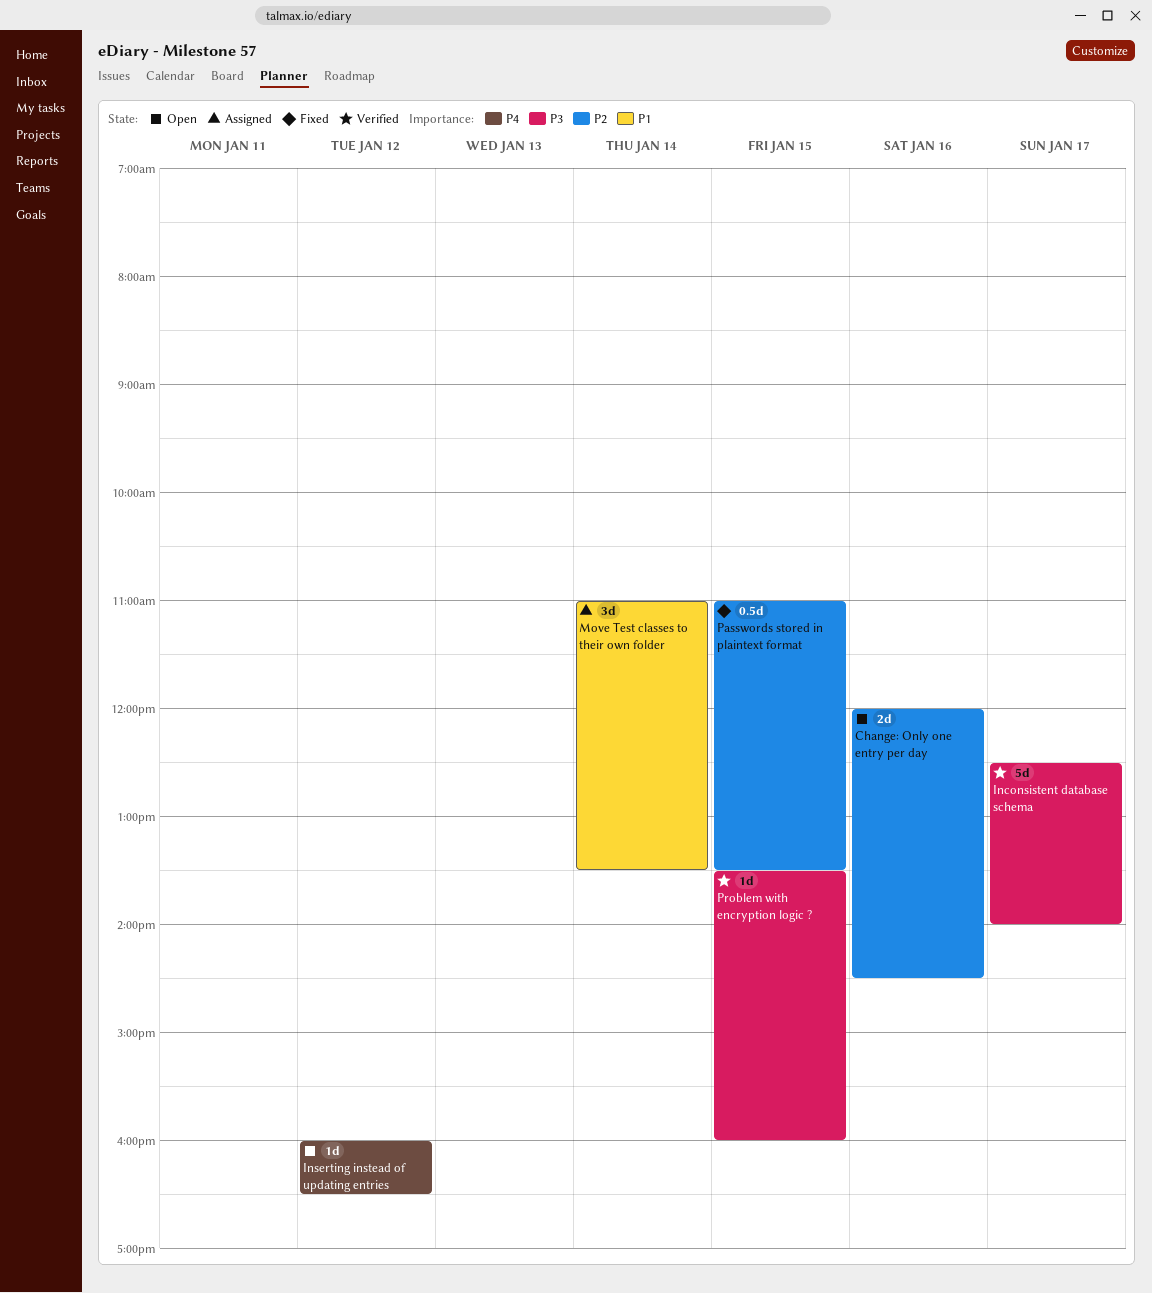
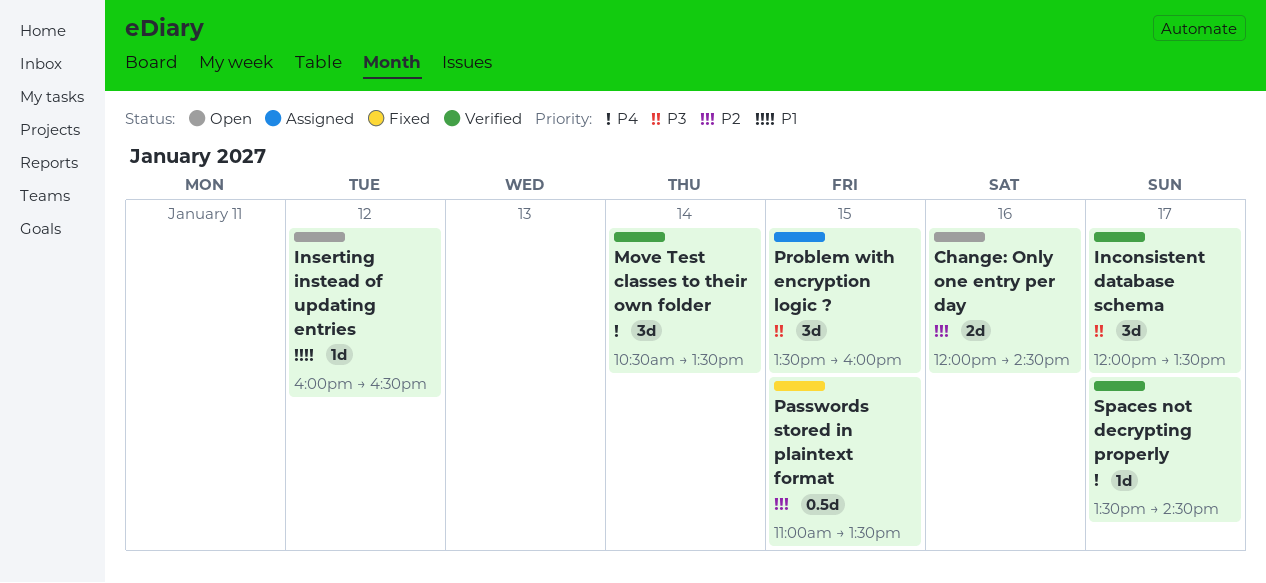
Inconsistent database schema, estimate: 5d -> 3d
Inconsistent database schema, begins: 12:30 -> 12:00
Inconsistent database schema, ends: 14:00 -> 13:30
Inserting instead of updating entries, priority: P4 -> P1
Move Test classes to their own folder, status: Assigned -> Verified
Move Test classes to their own folder, priority: P1 -> P4
Move Test classes to their own folder, begins: 11:00 -> 10:30
Problem with encryption logic ?, status: Verified -> Assigned
Problem with encryption logic ?, estimate: 1d -> 3d
Spaces not decrypting properly: none -> present

